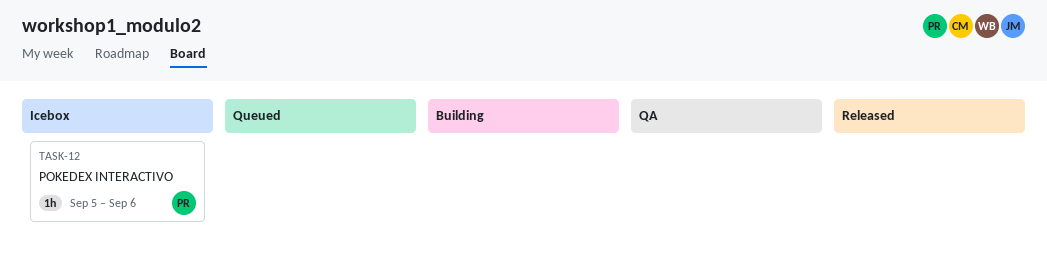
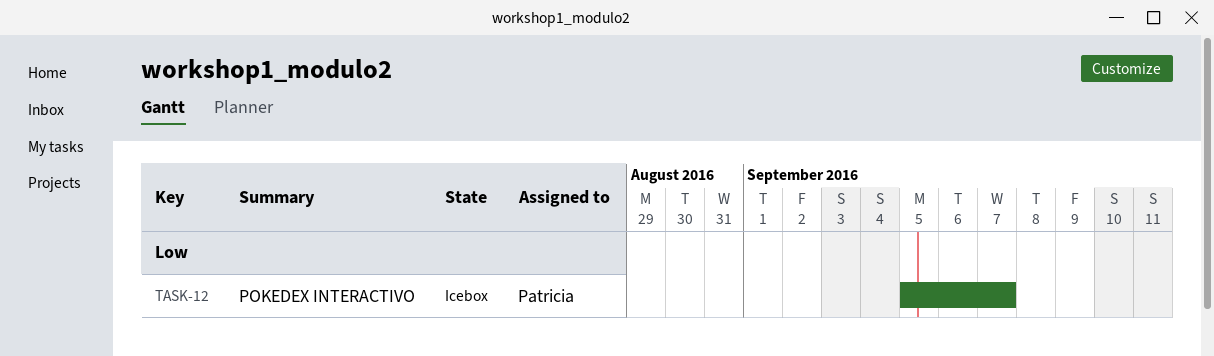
TASK-12, due: Sep 6 -> Sep 7

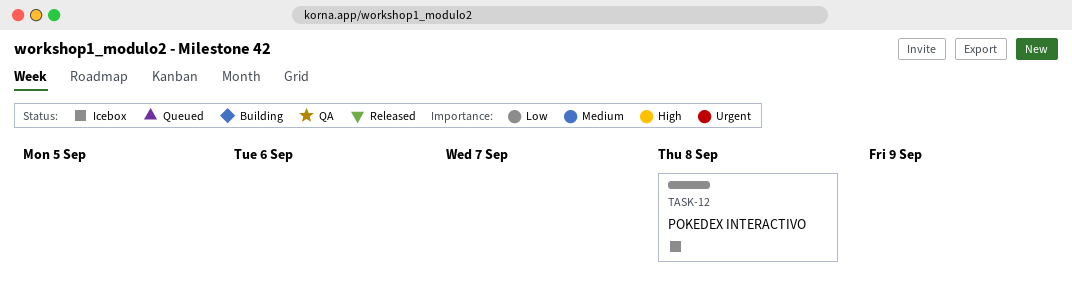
TASK-12, due: Sep 7 -> Sep 8

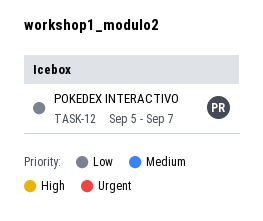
TASK-12, due: Sep 8 -> Sep 7

